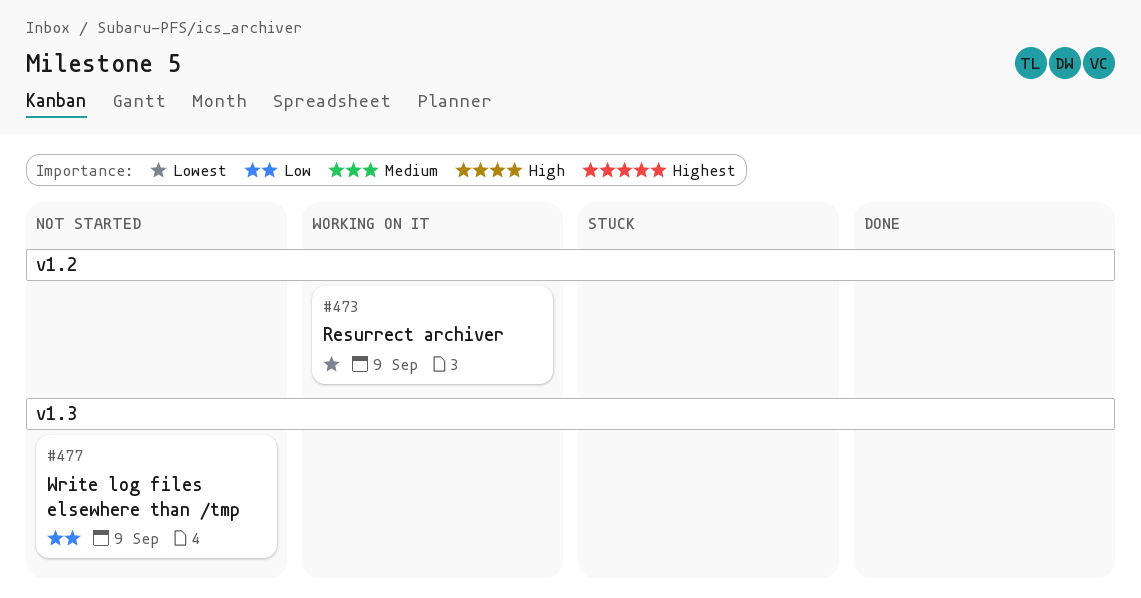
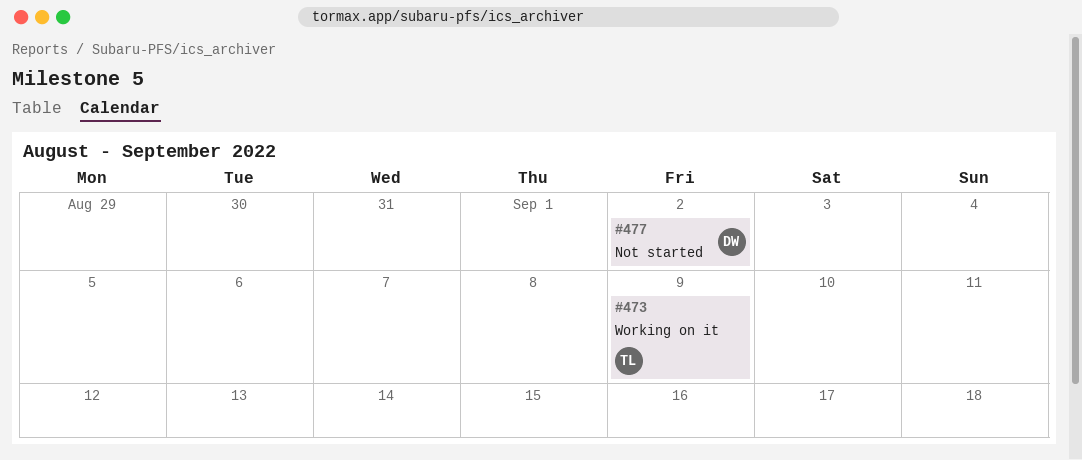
#477, due: Sep 9 -> Sep 2

